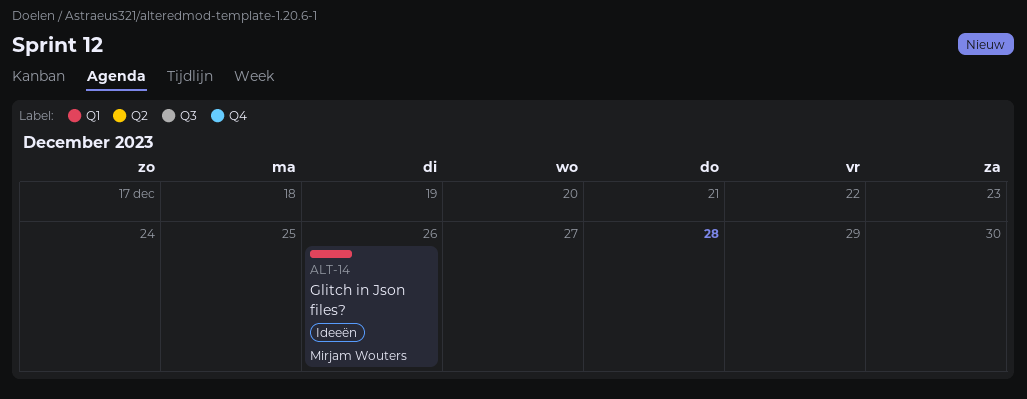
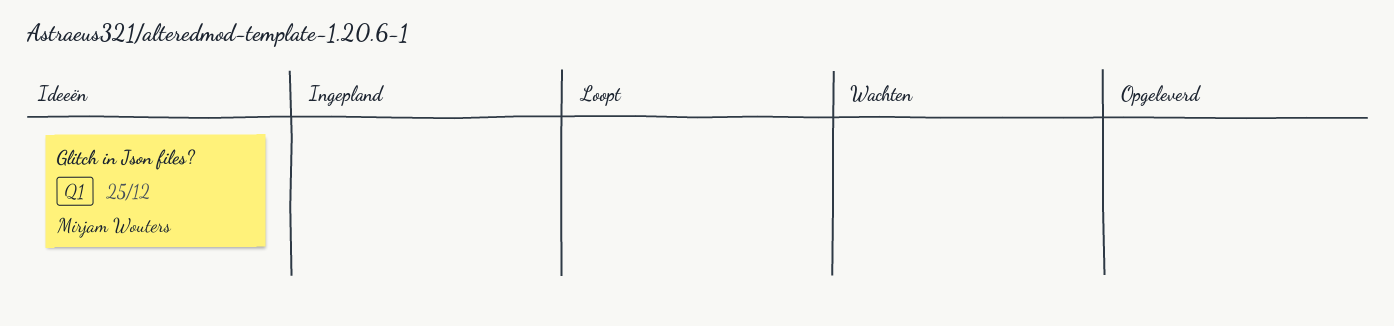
Glitch in Json files?, due: Dec 26 -> Dec 25

